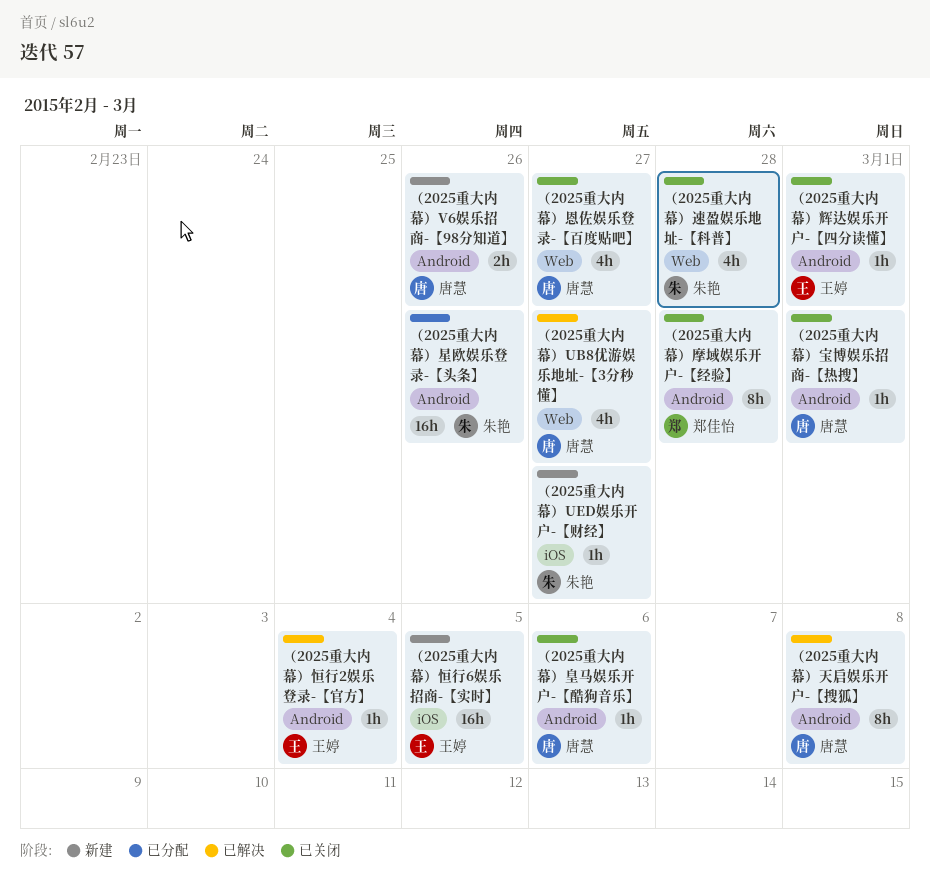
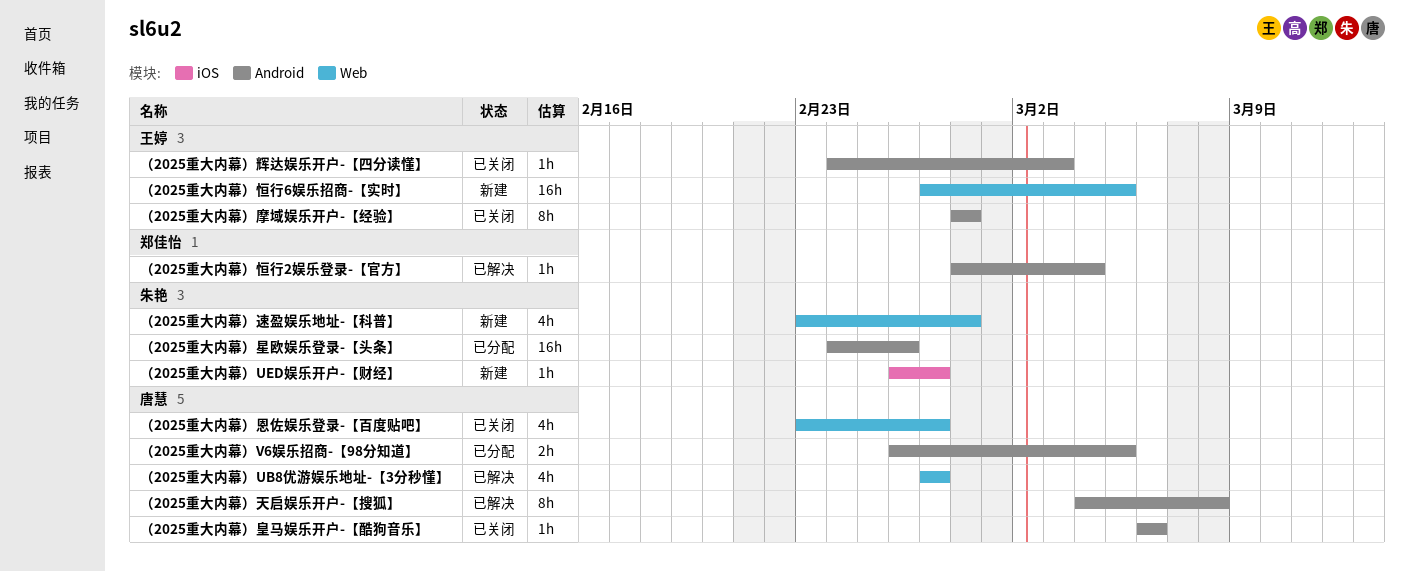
（2025重大内幕）V6娱乐招商-【98分知道】, status: 新建 -> 已分配
（2025重大内幕）V6娱乐招商-【98分知道】, due: Feb 26 -> Mar 5
（2025重大内幕）宝博娱乐招商-【热搜】: present -> none
（2025重大内幕）恒行2娱乐登录-【官方】, owner: 王婷 -> 郑佳怡
（2025重大内幕）恒行6娱乐招商-【实时】, label: iOS -> Web
（2025重大内幕）摩域娱乐开户-【经验】, owner: 郑佳怡 -> 王婷
（2025重大内幕）辉达娱乐开户-【四分读懂】, due: Mar 1 -> Mar 3
（2025重大内幕）速盈娱乐地址-【科普】, status: 已关闭 -> 新建

